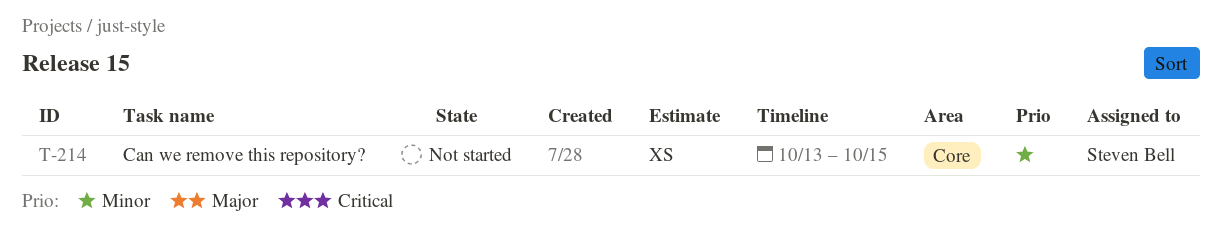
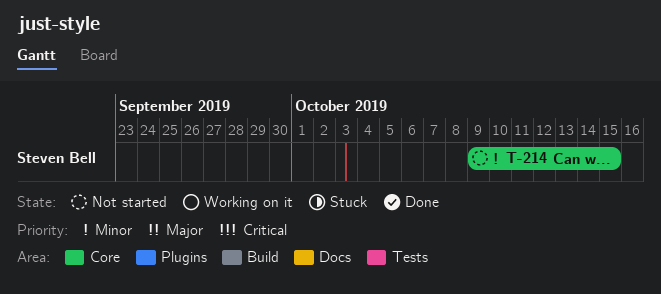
T-214, start: Oct 13 -> Oct 9

